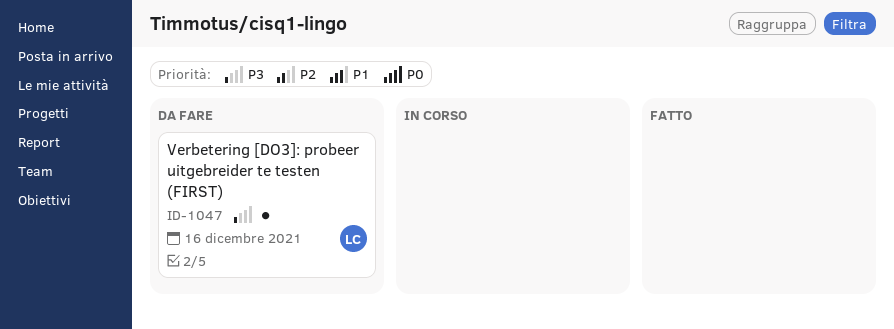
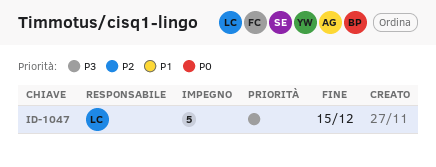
ID-1047, estimate: 1 -> 5
ID-1047, due: Dec 16 -> Dec 15

